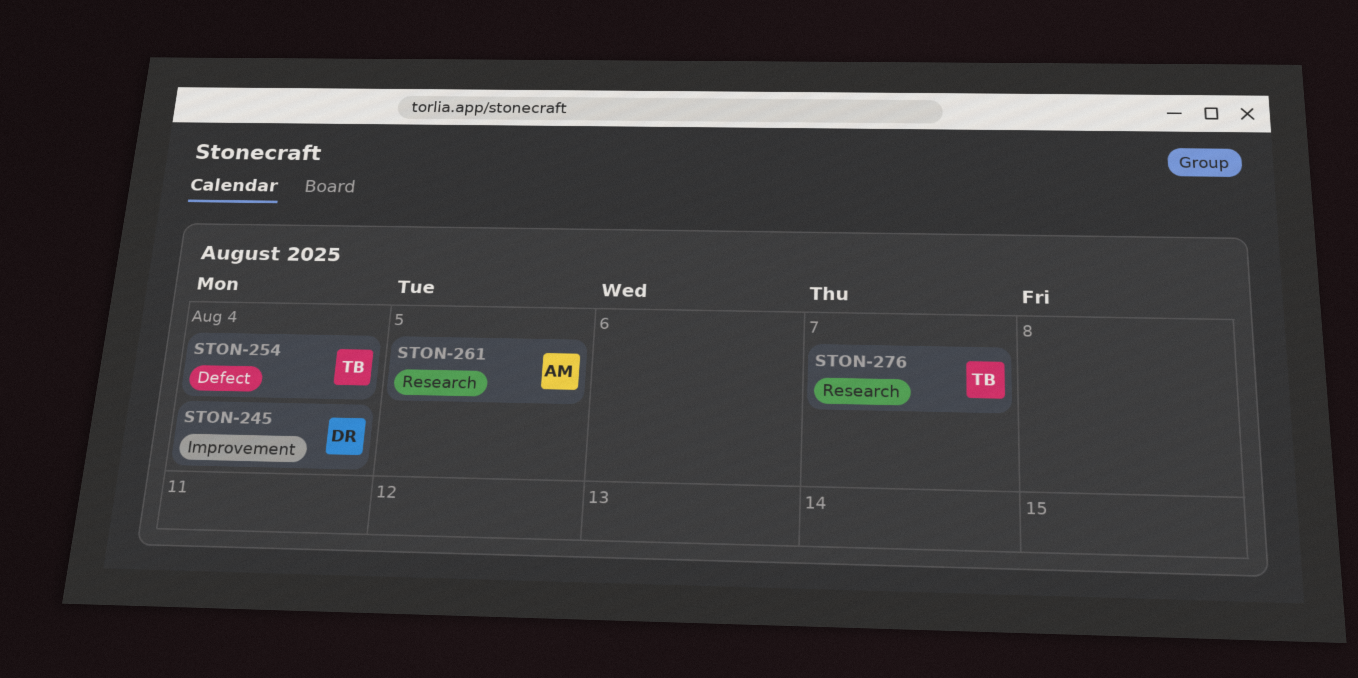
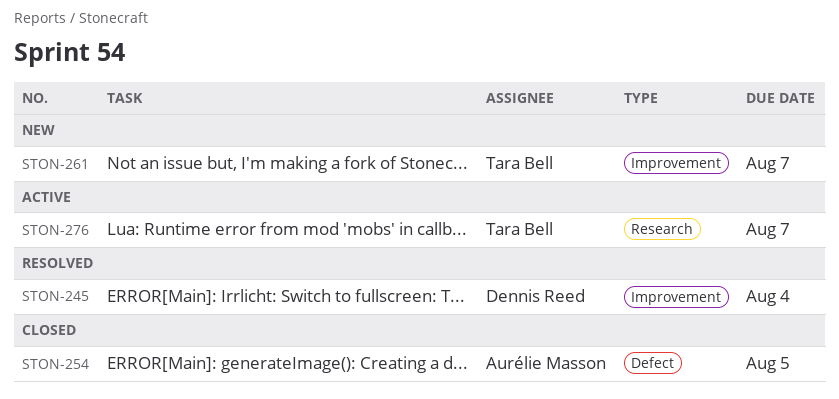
STON-254, owner: Tara Bell -> Aurélie Masson
STON-254, due: Aug 4 -> Aug 5
STON-261, owner: Aurélie Masson -> Tara Bell
STON-261, label: Research -> Improvement
STON-261, due: Aug 5 -> Aug 7

